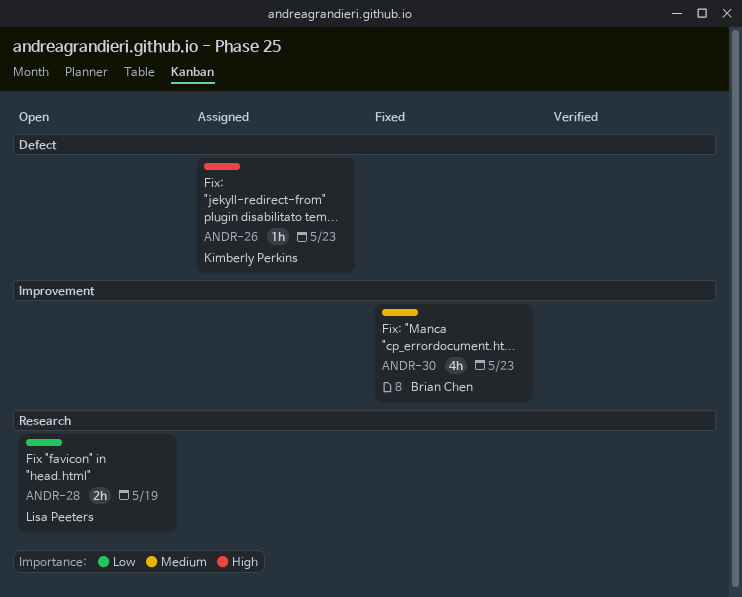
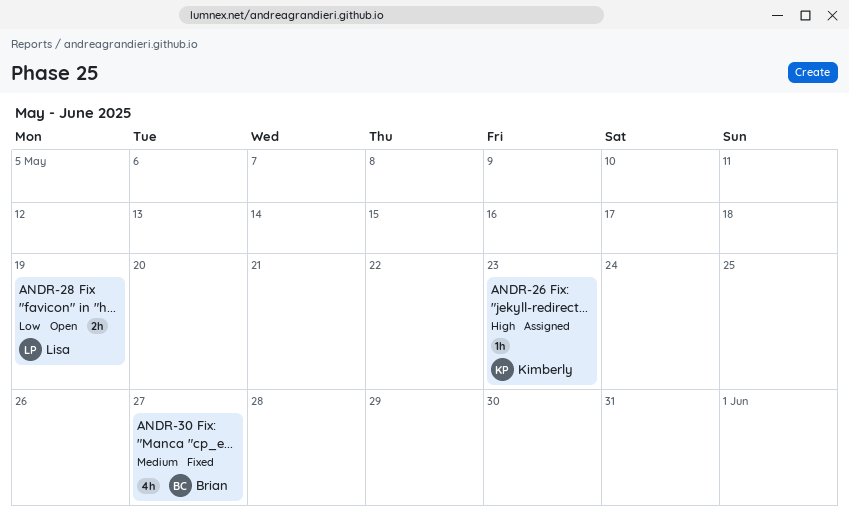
ANDR-30, due: May 23 -> May 27

